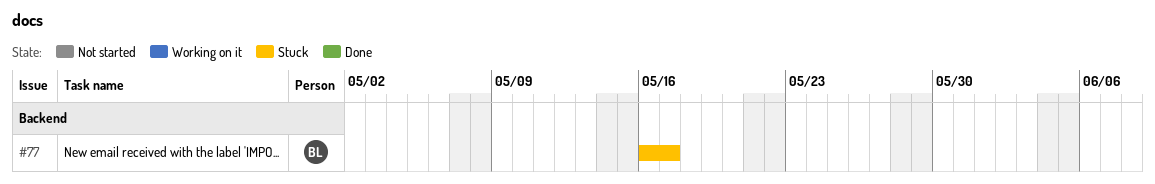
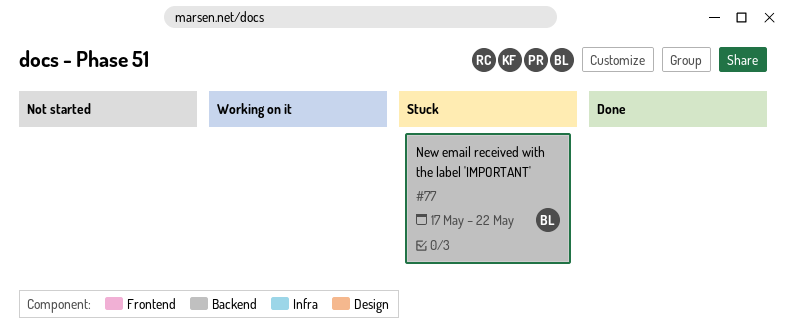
#77, start: May 16 -> May 17
#77, due: May 17 -> May 22

